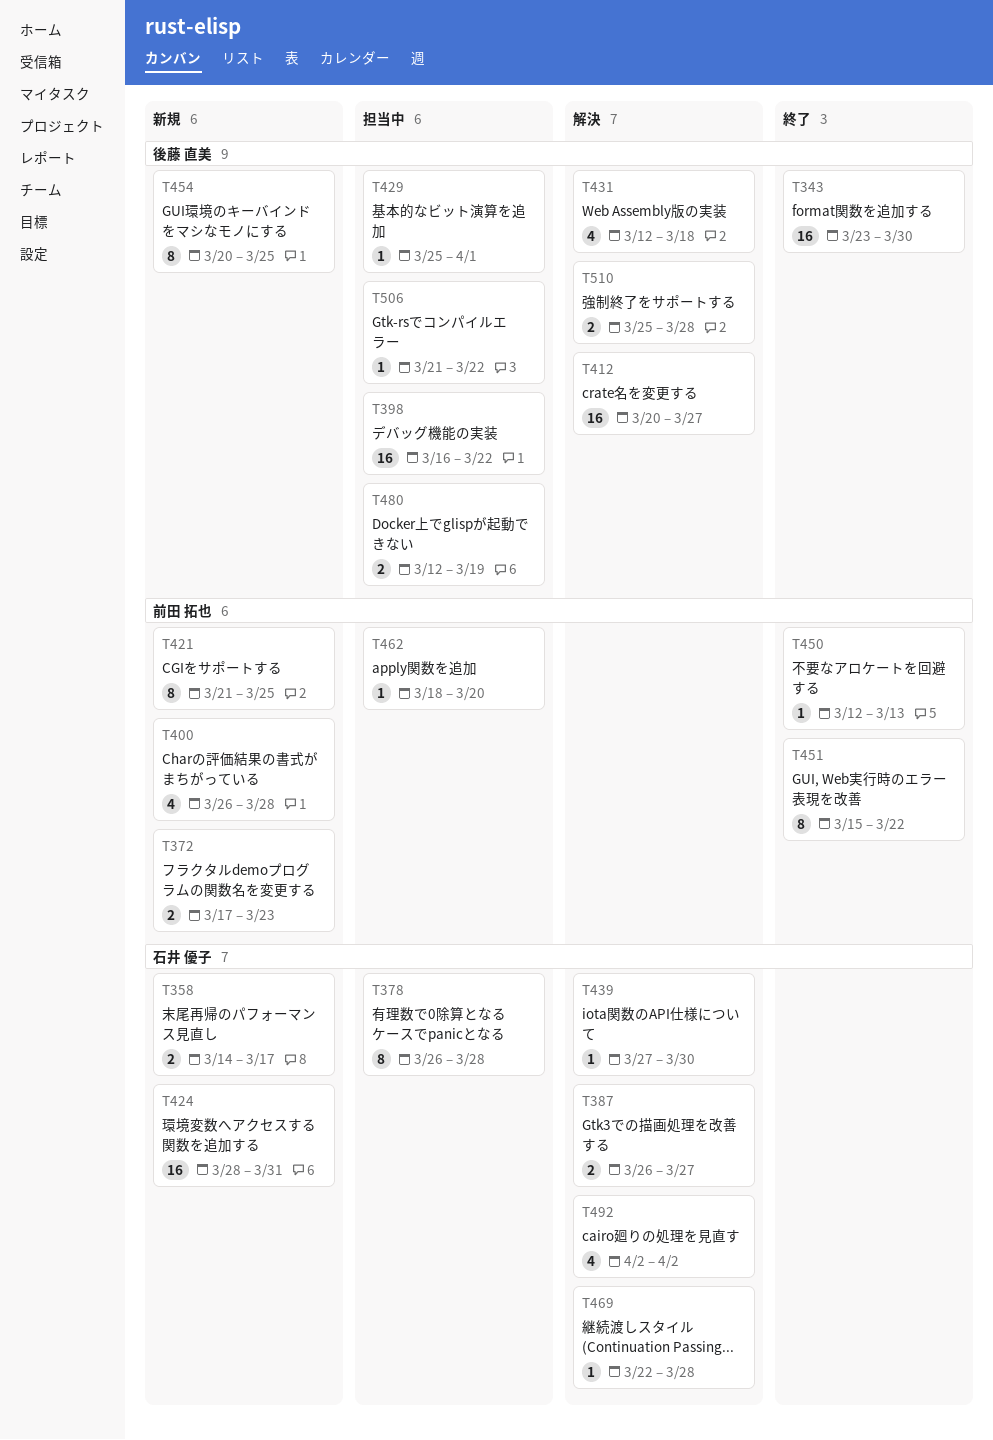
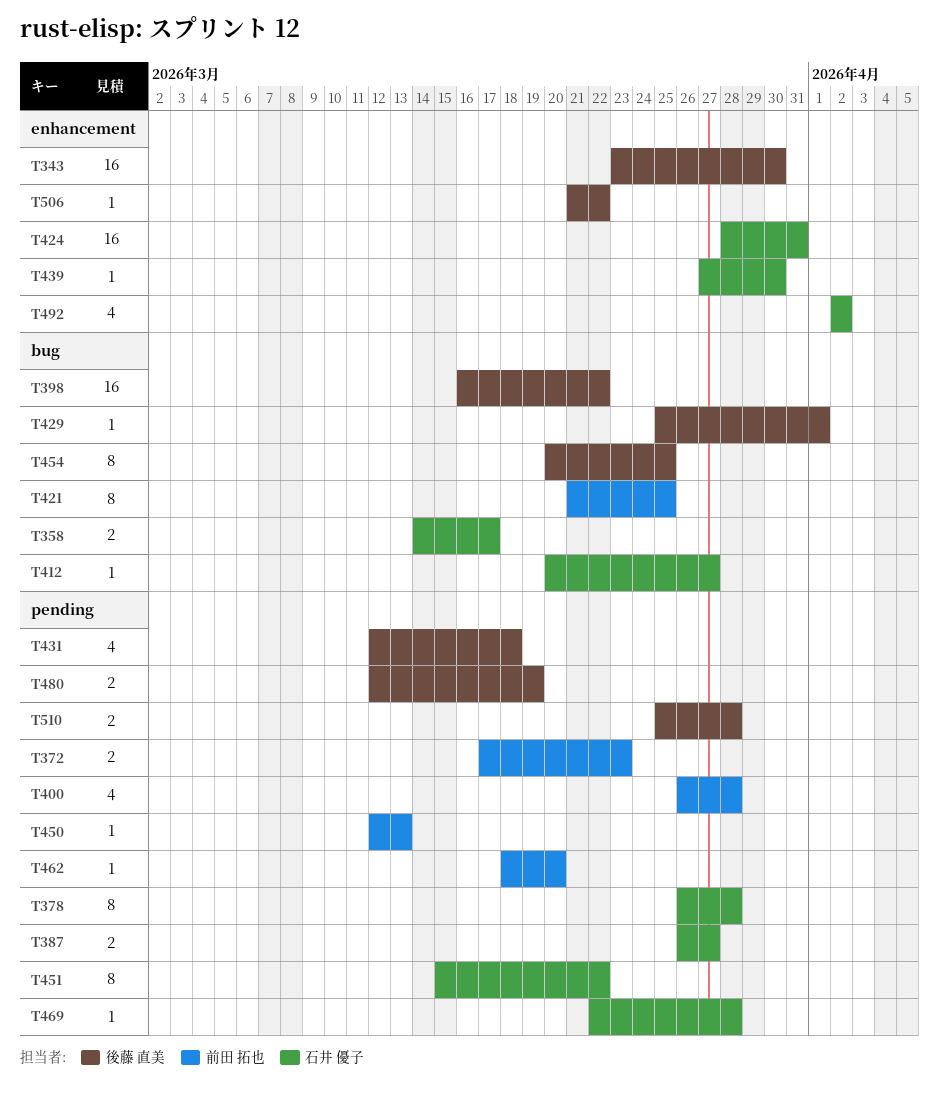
T412, owner: 後藤 直美 -> 石井 優子
T412, estimate: 16 -> 1
T451, owner: 前田 拓也 -> 石井 優子

